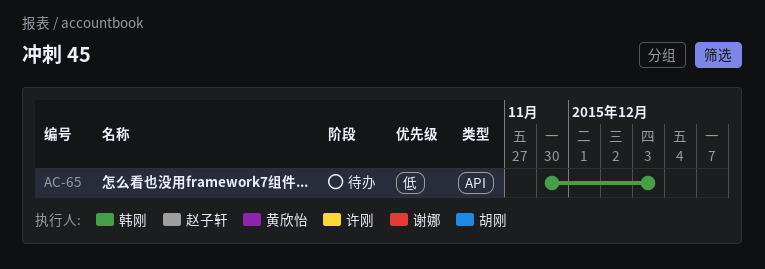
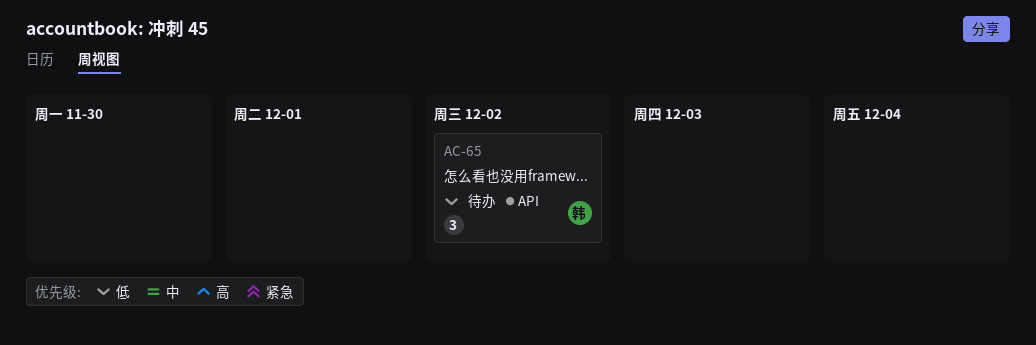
AC-65, due: Dec 3 -> Dec 2

